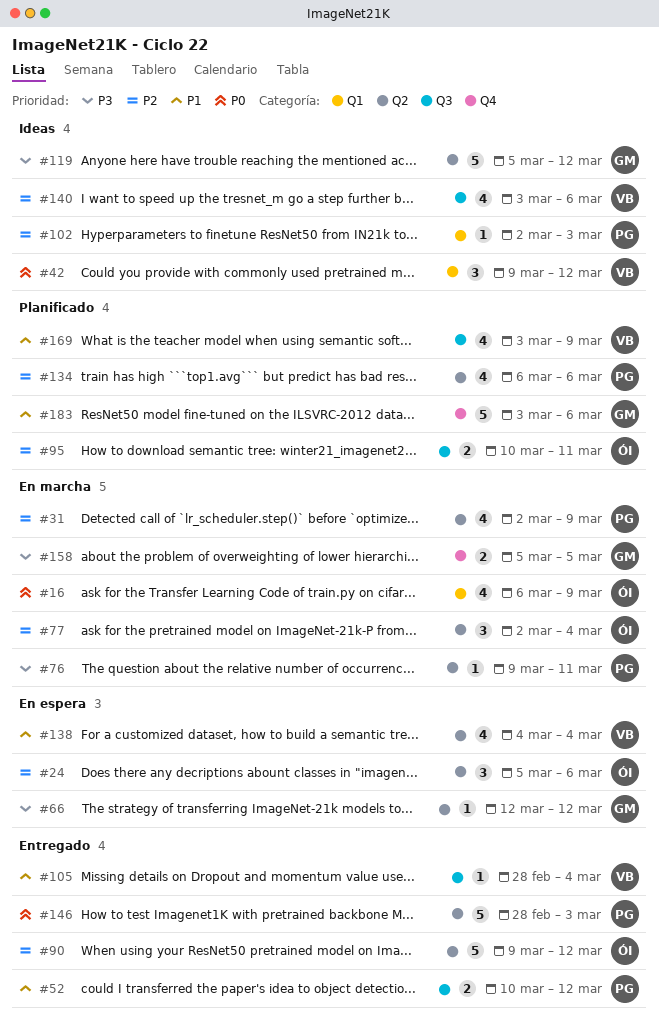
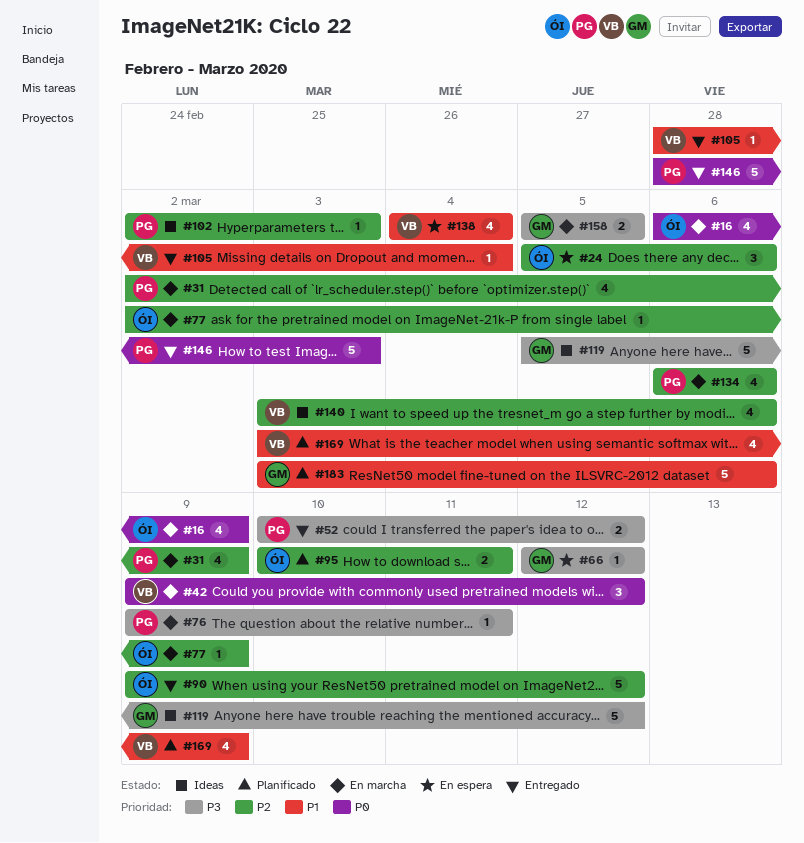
#42, status: Ideas -> En marcha
#52, priority: P1 -> P3
#77, estimate: 3 -> 1
#77, due: Mar 4 -> Mar 9
#134, status: Planificado -> En marcha

